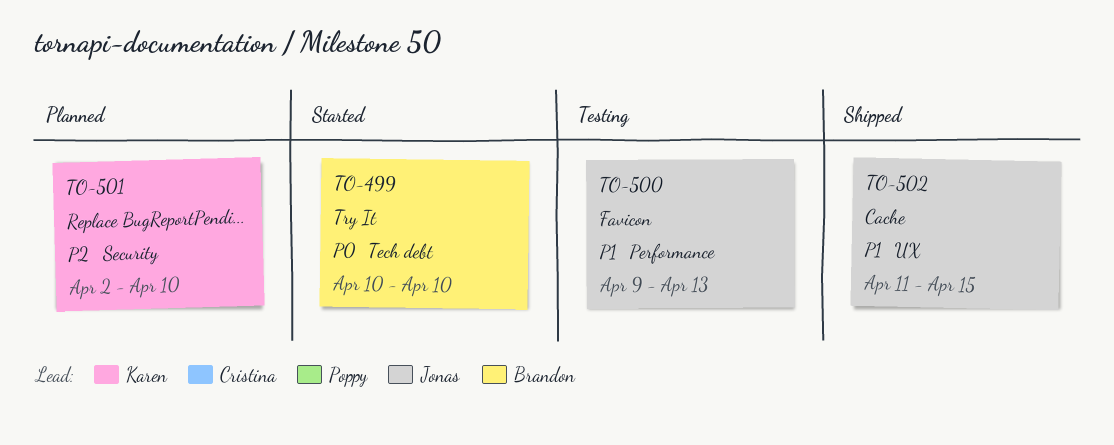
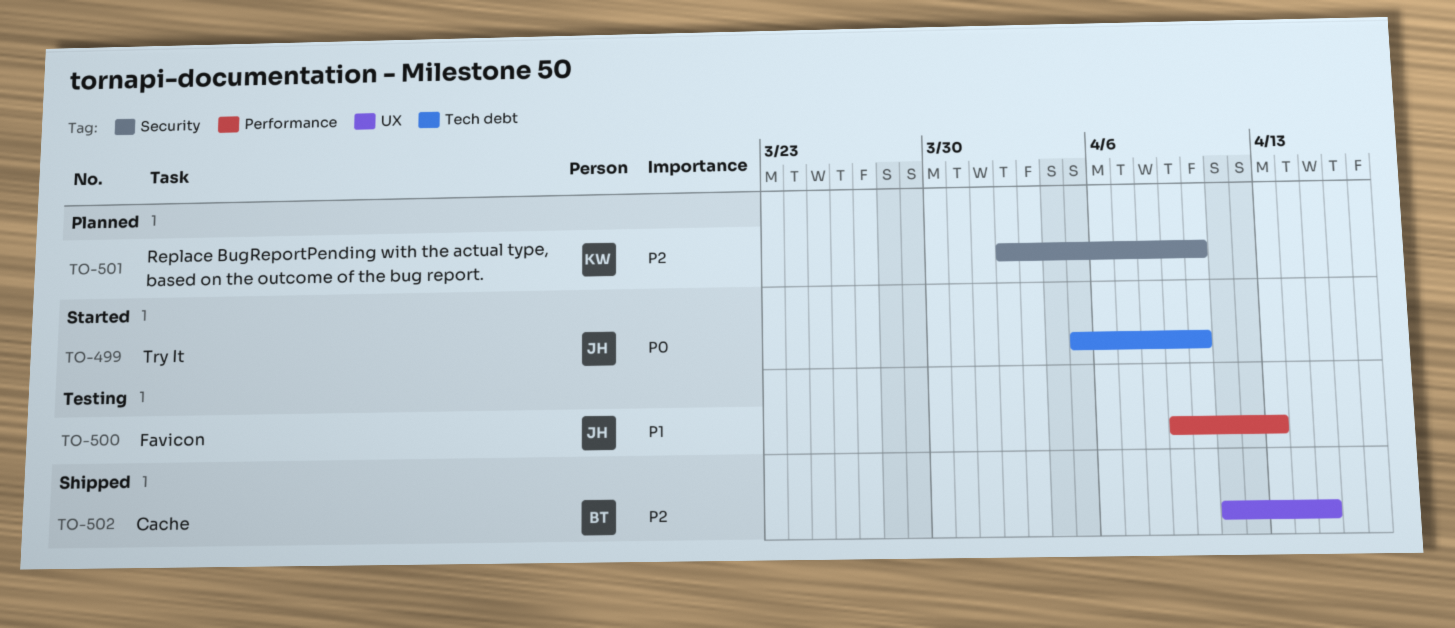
TO-499, owner: Brandon -> Jonas
TO-499, start: Apr 10 -> Apr 5
TO-502, owner: Jonas -> Brandon
TO-502, priority: P1 -> P2

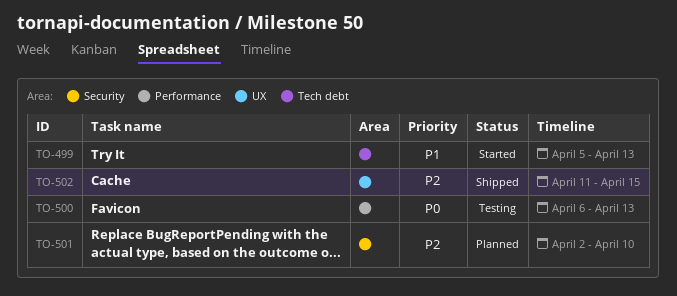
TO-499, priority: P0 -> P1
TO-499, due: Apr 10 -> Apr 13
TO-500, priority: P1 -> P0
TO-500, start: Apr 9 -> Apr 6

